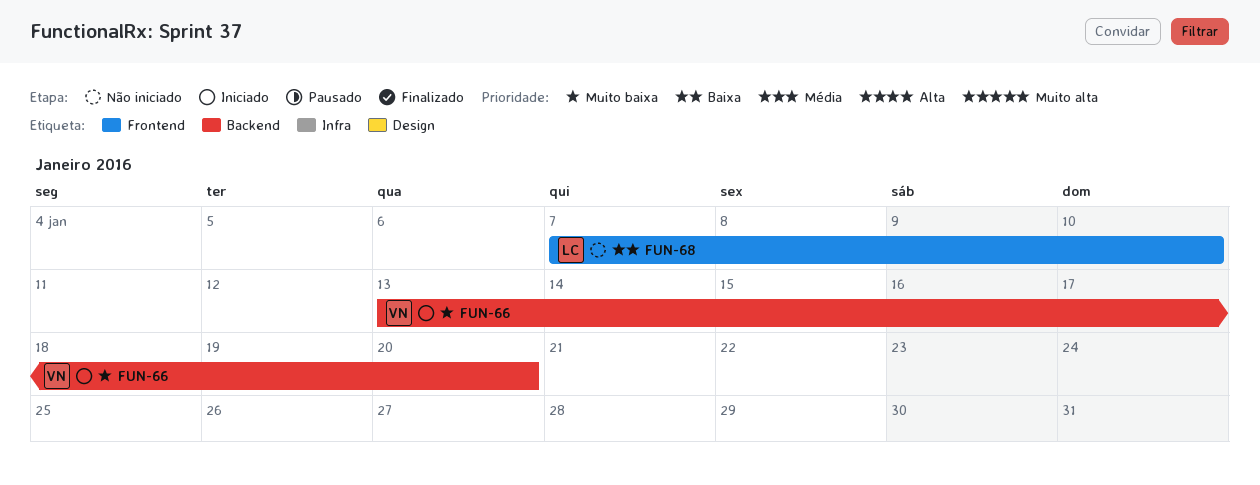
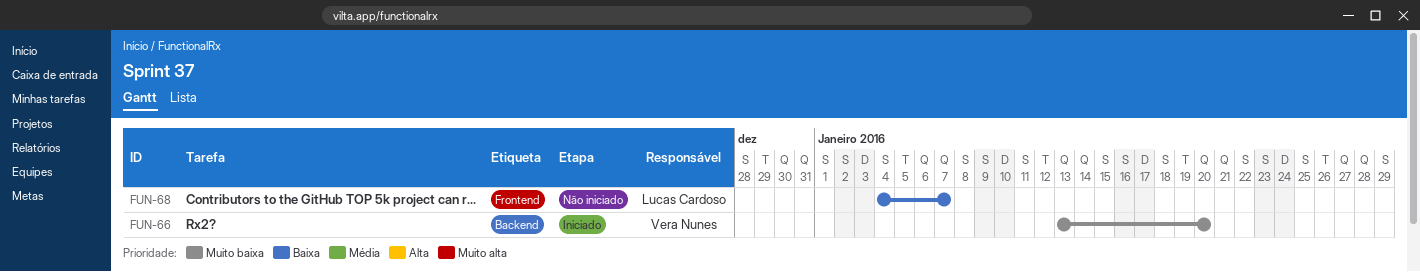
FUN-68, start: Jan 7 -> Jan 4
FUN-68, due: Jan 10 -> Jan 7

